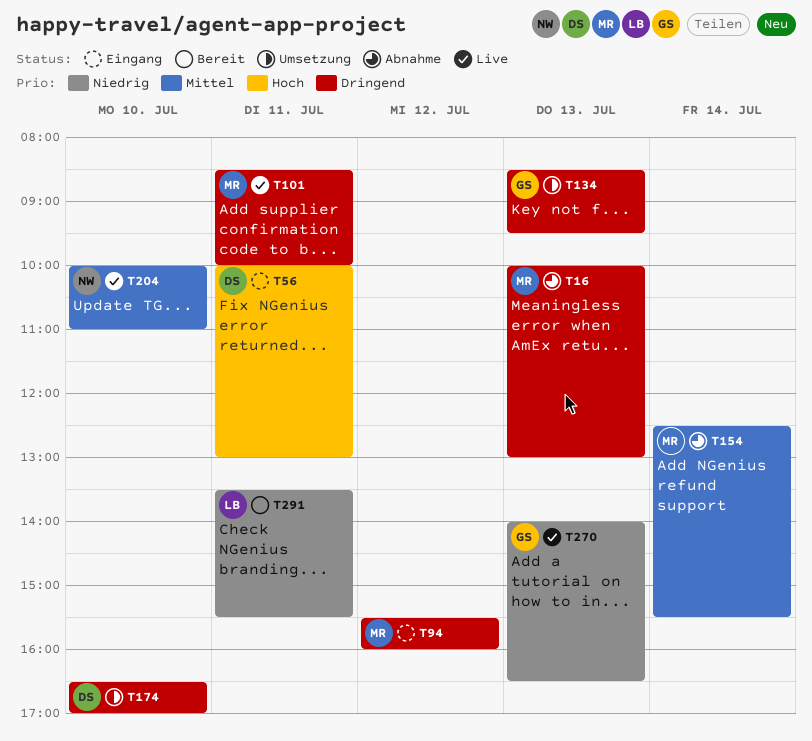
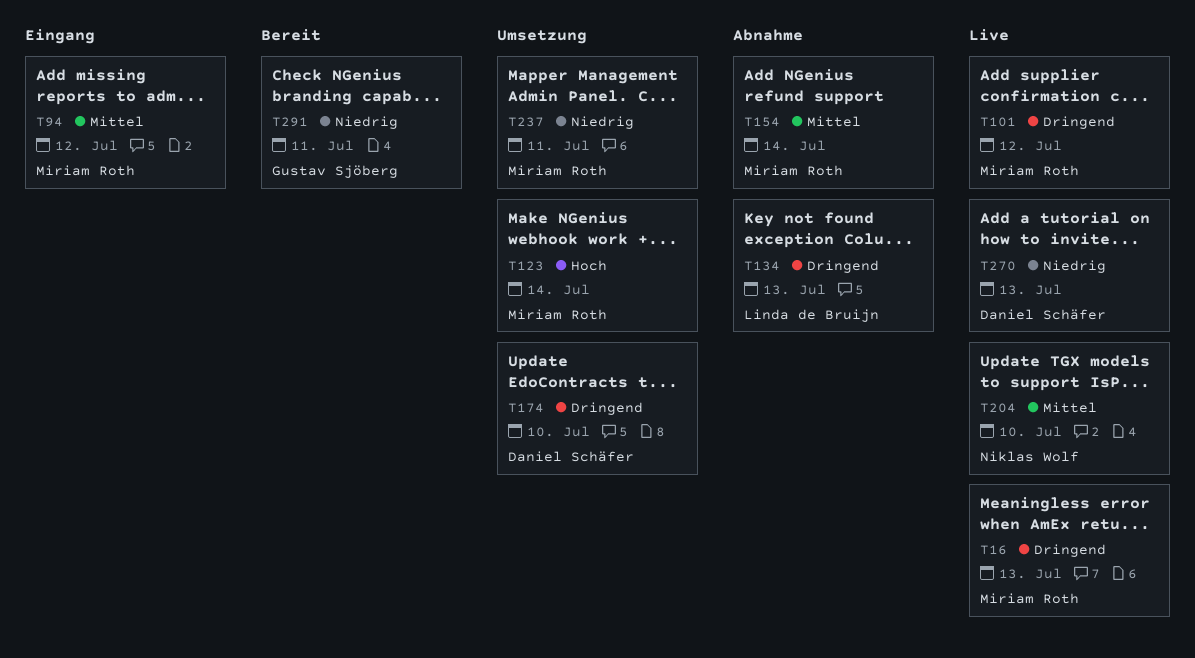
T16, status: Abnahme -> Live
T56: present -> none
T94, priority: Dringend -> Mittel
T101, day: Jul 11 -> Jul 12
T123: none -> present
T134, status: Umsetzung -> Abnahme
T134, owner: Gustav Sjöberg -> Linda de Bruijn
T237: none -> present
T270, owner: Gustav Sjöberg -> Daniel Schäfer
T291, owner: Linda de Bruijn -> Gustav Sjöberg

